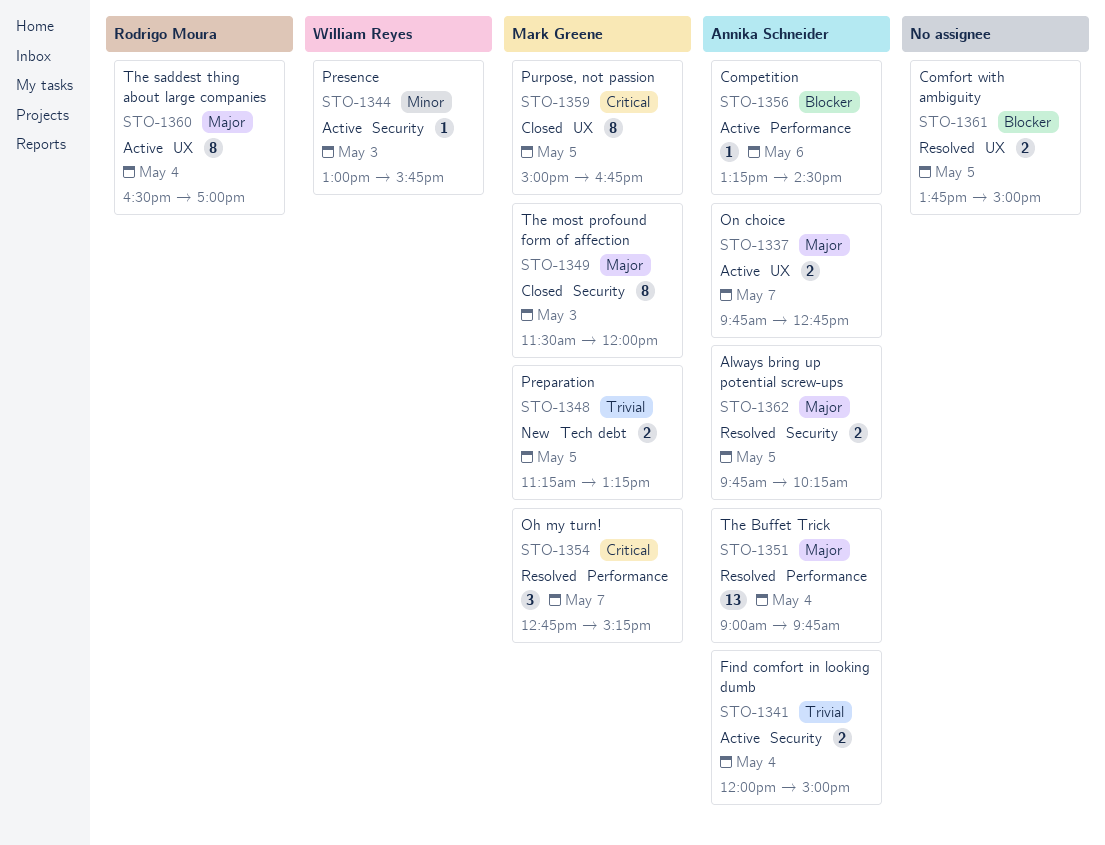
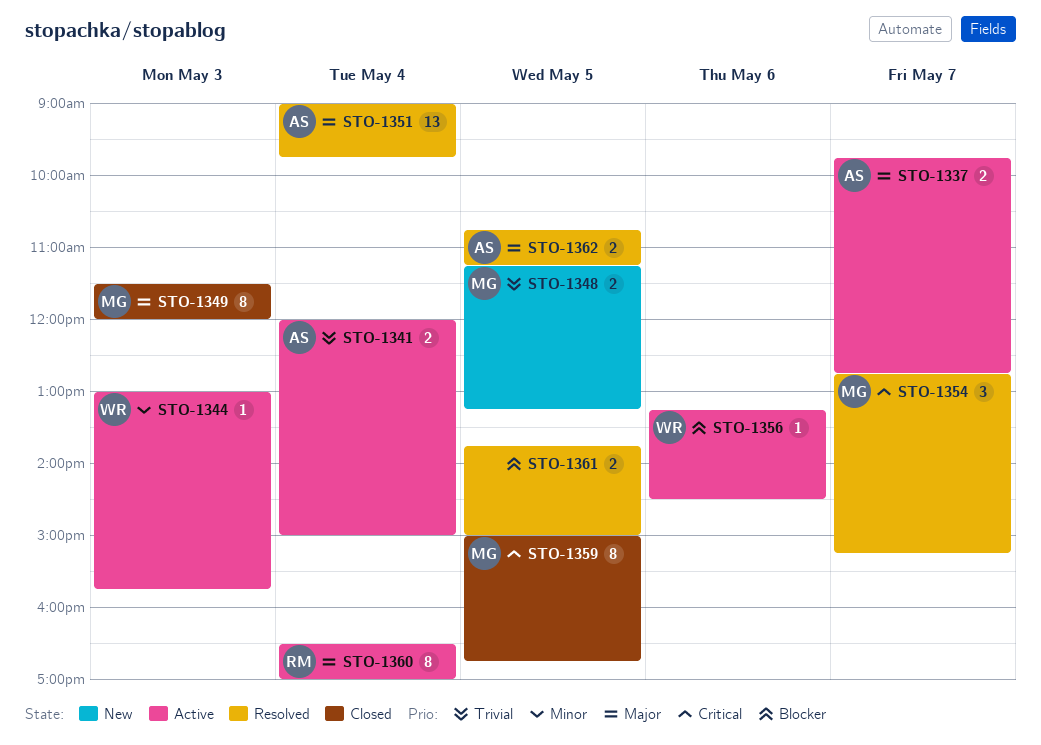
STO-1356, owner: Annika Schneider -> William Reyes
STO-1362, begins: 09:45 -> 10:45
STO-1362, ends: 10:15 -> 11:15

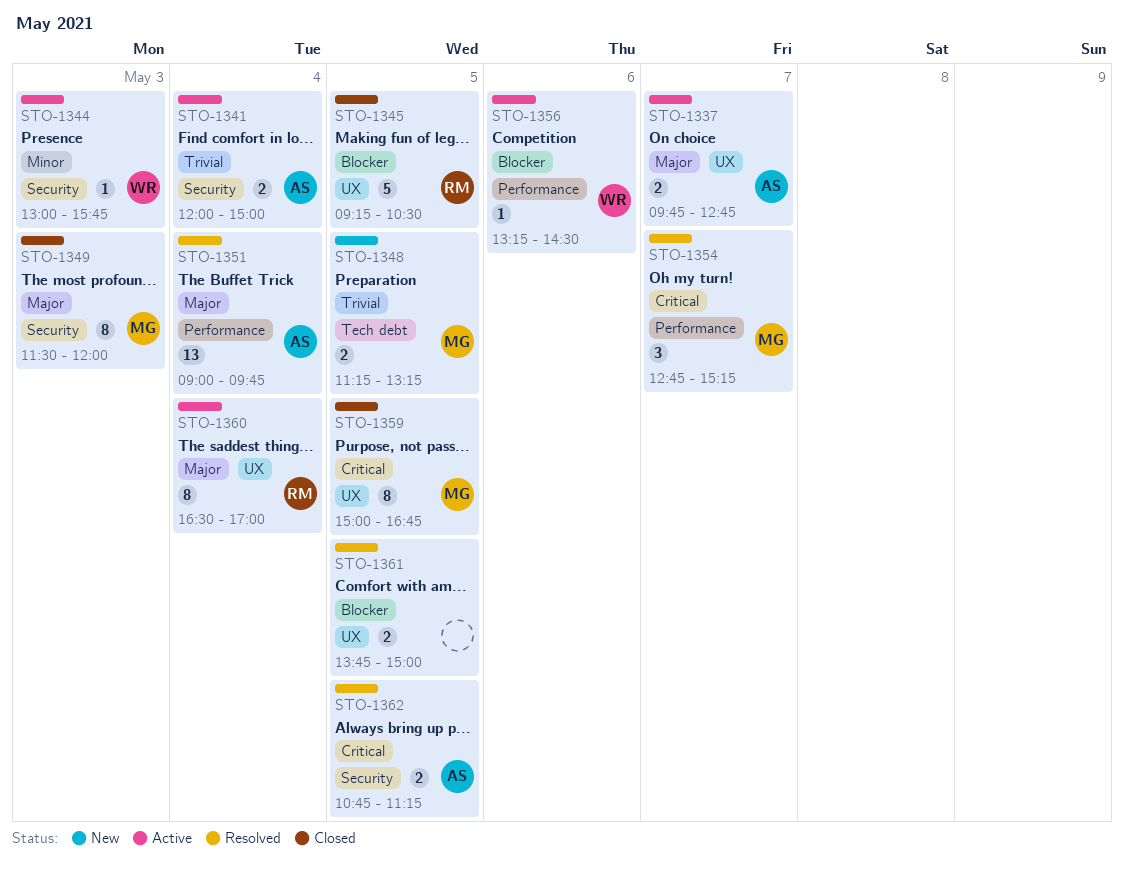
STO-1345: none -> present
STO-1362, priority: Major -> Critical

